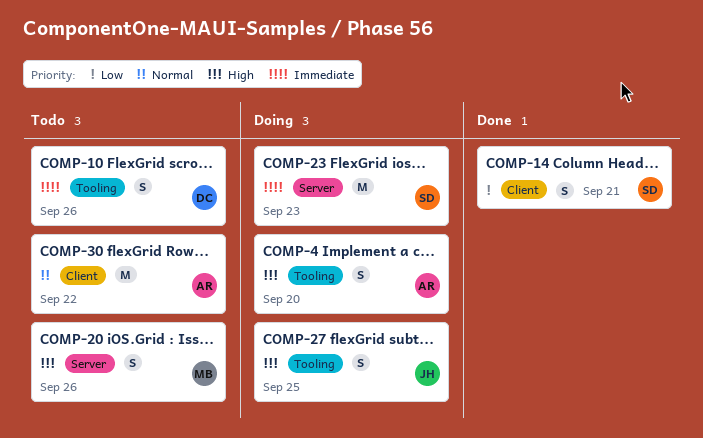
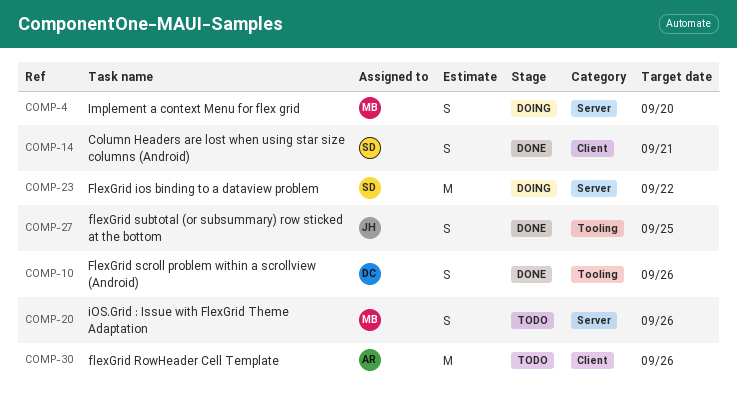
COMP-4, owner: AR -> MB
COMP-4, label: Tooling -> Server
COMP-10, status: Todo -> Done
COMP-23, due: Sep 23 -> Sep 22
COMP-27, status: Doing -> Done
COMP-30, due: Sep 22 -> Sep 26

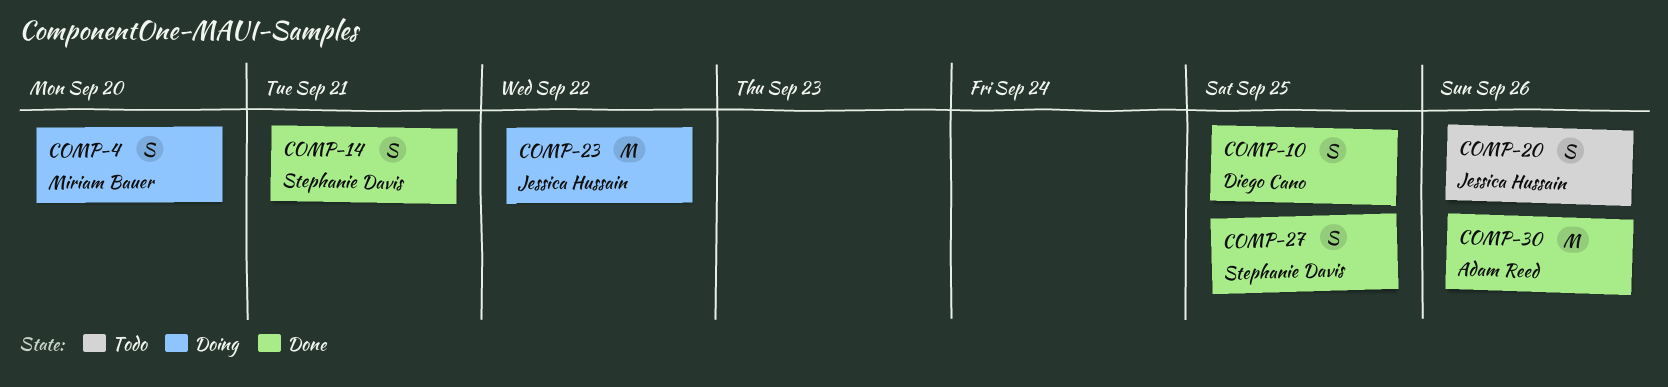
COMP-10, due: Sep 26 -> Sep 25
COMP-20, owner: Miriam Bauer -> Jessica Hussain
COMP-23, owner: Stephanie Davis -> Jessica Hussain
COMP-27, owner: Jessica Hussain -> Stephanie Davis
COMP-30, status: Todo -> Done

